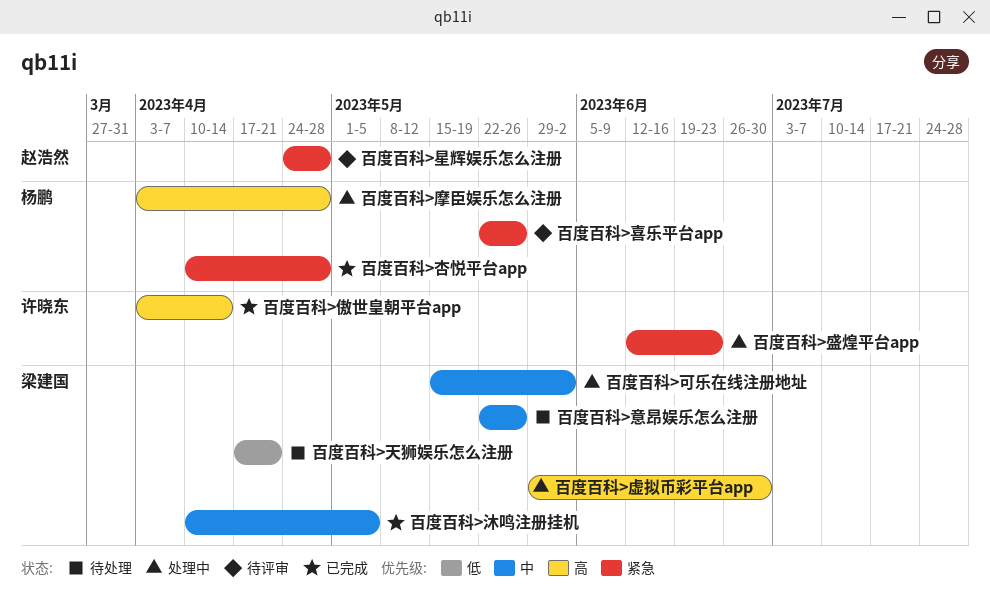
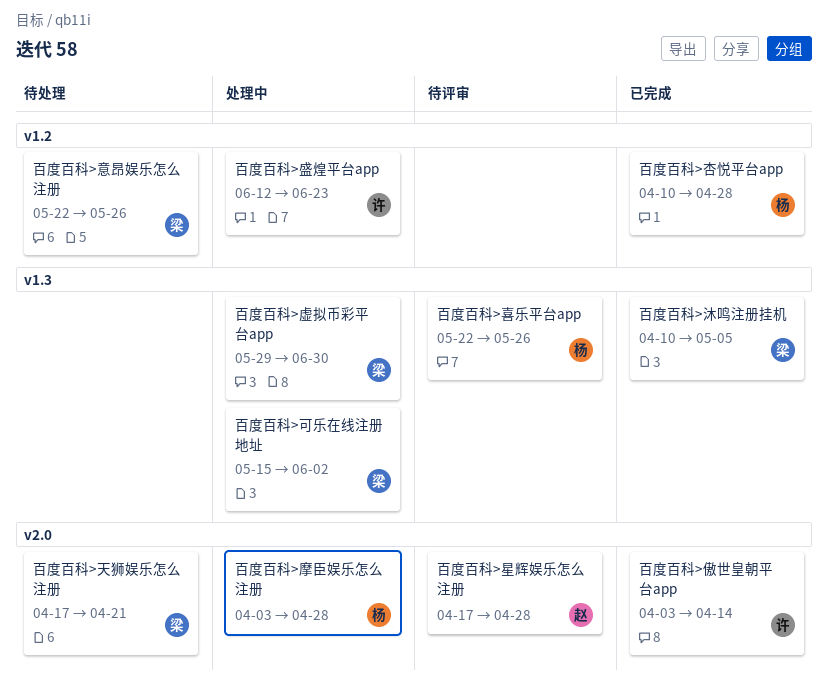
百度百科>星辉娱乐怎么注册, start: Apr 24 -> Apr 17

